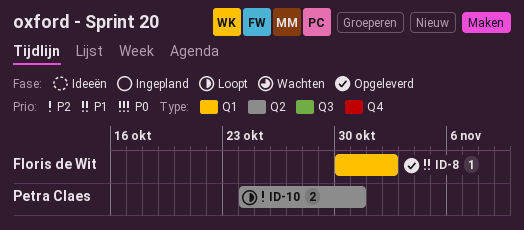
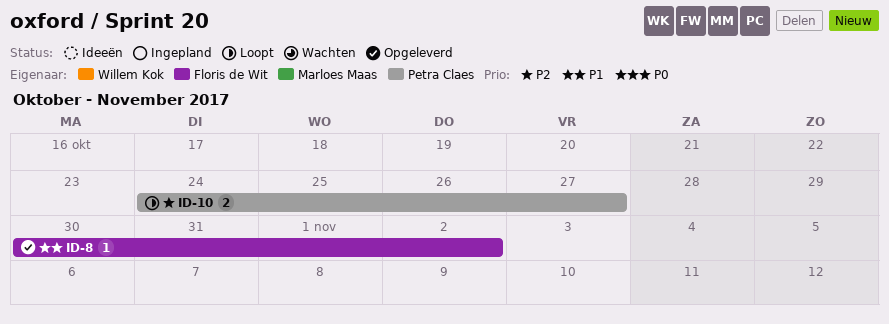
ID-10, due: Oct 31 -> Oct 27

